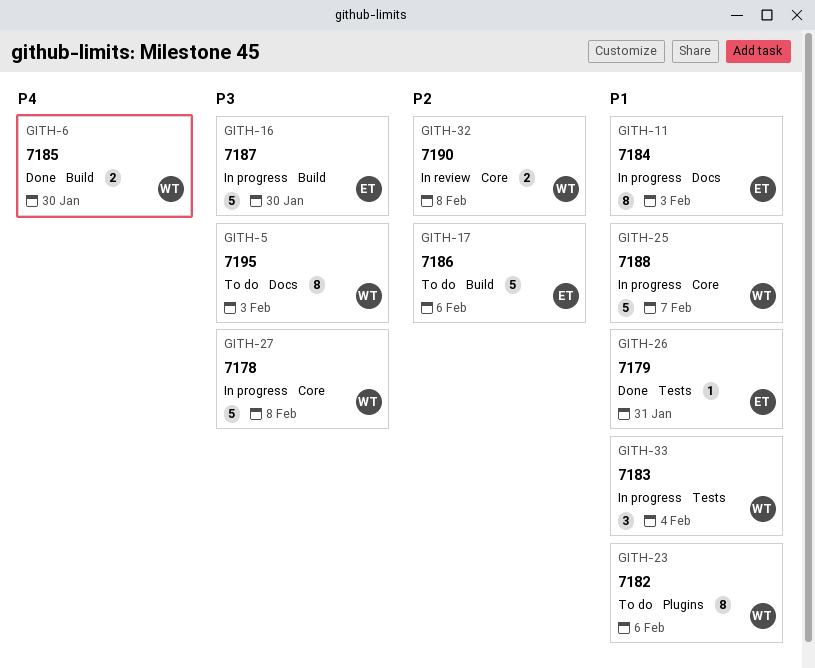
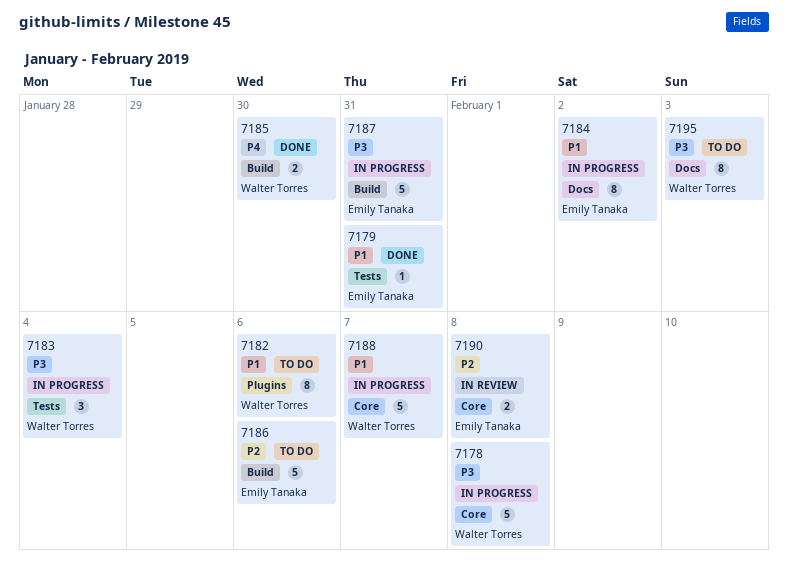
7183, priority: P1 -> P3
7184, due: Feb 3 -> Feb 2
7187, due: Jan 30 -> Jan 31
7190, owner: Walter Torres -> Emily Tanaka

